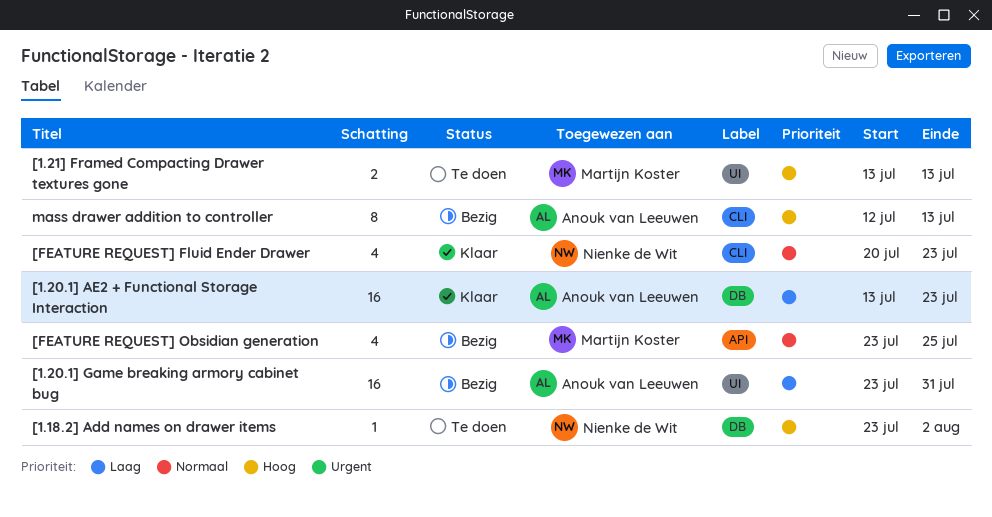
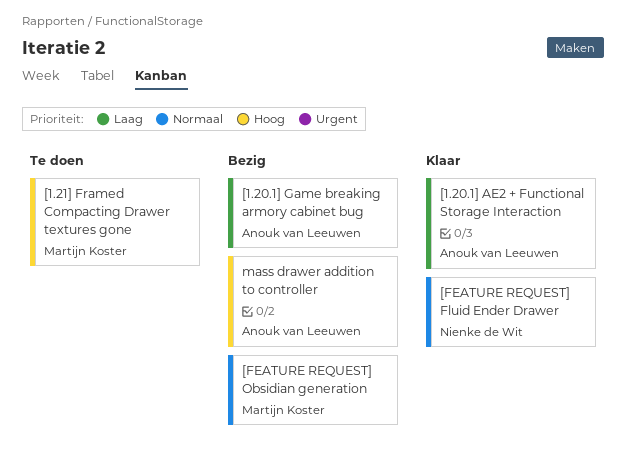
[1.18.2] Add names on drawer items: present -> none

